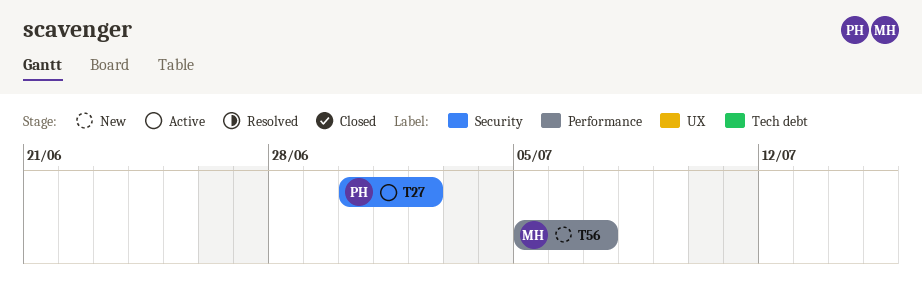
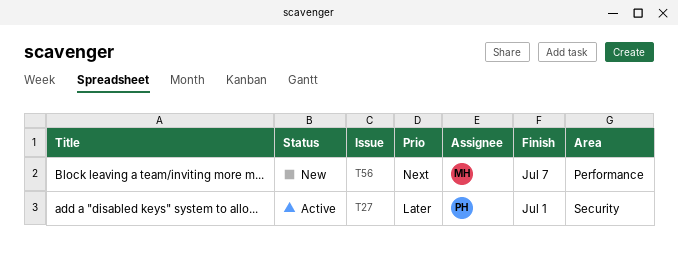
T27, due: Jul 2 -> Jul 1

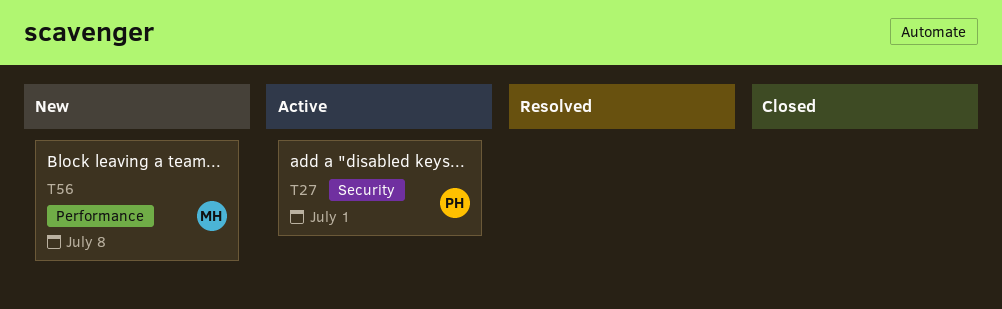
T56, due: Jul 7 -> Jul 8

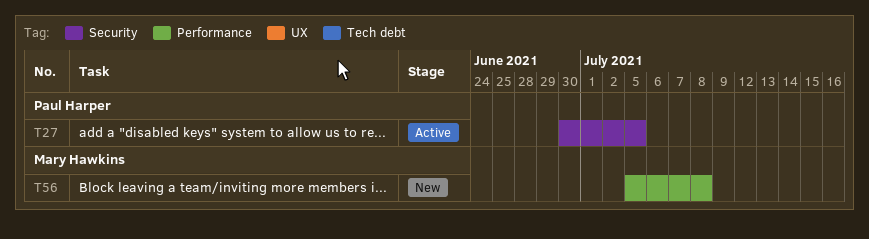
T27, due: Jul 1 -> Jul 5

